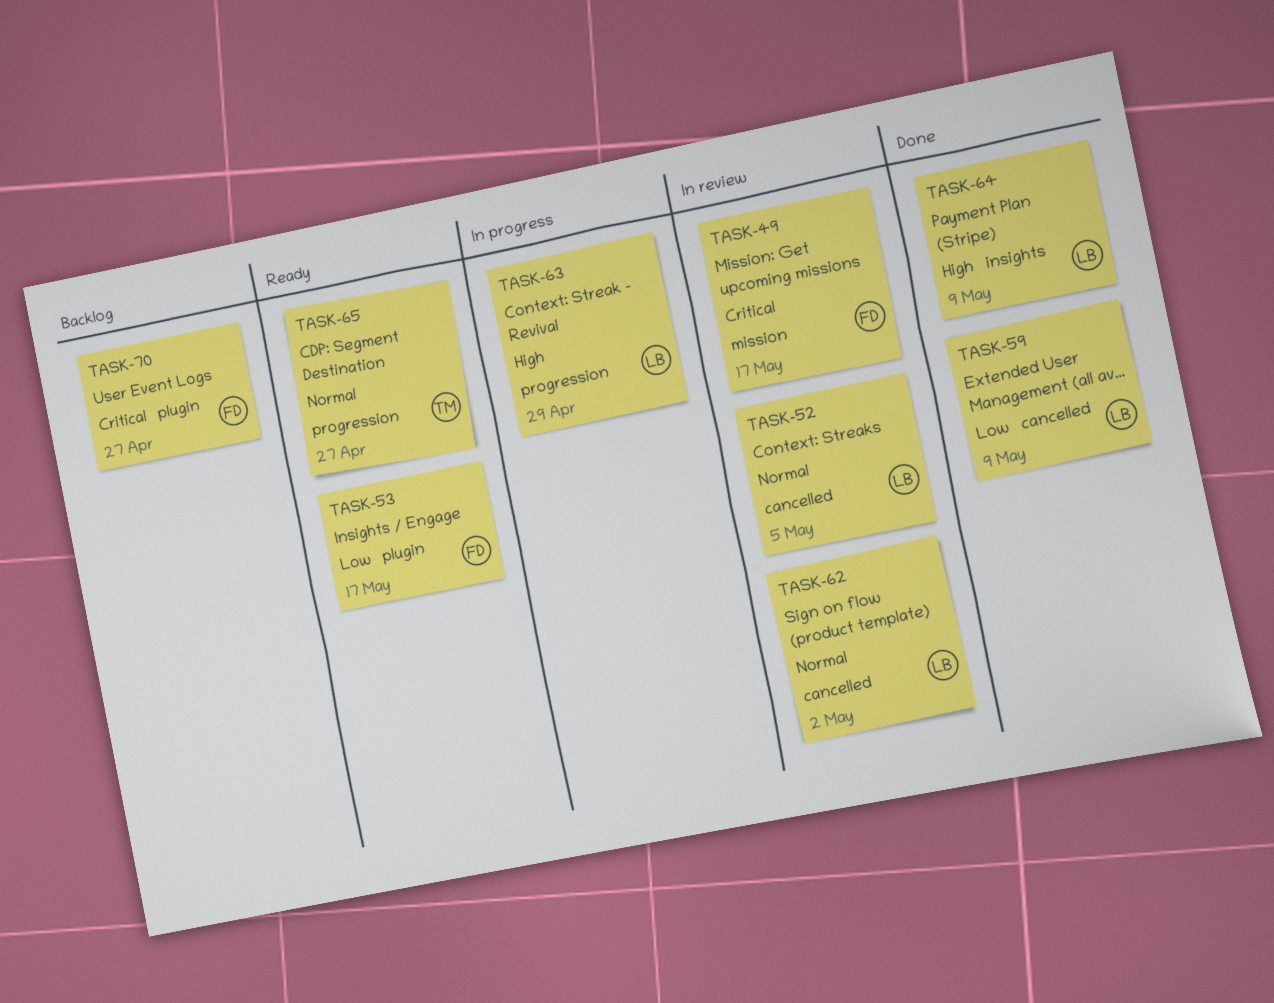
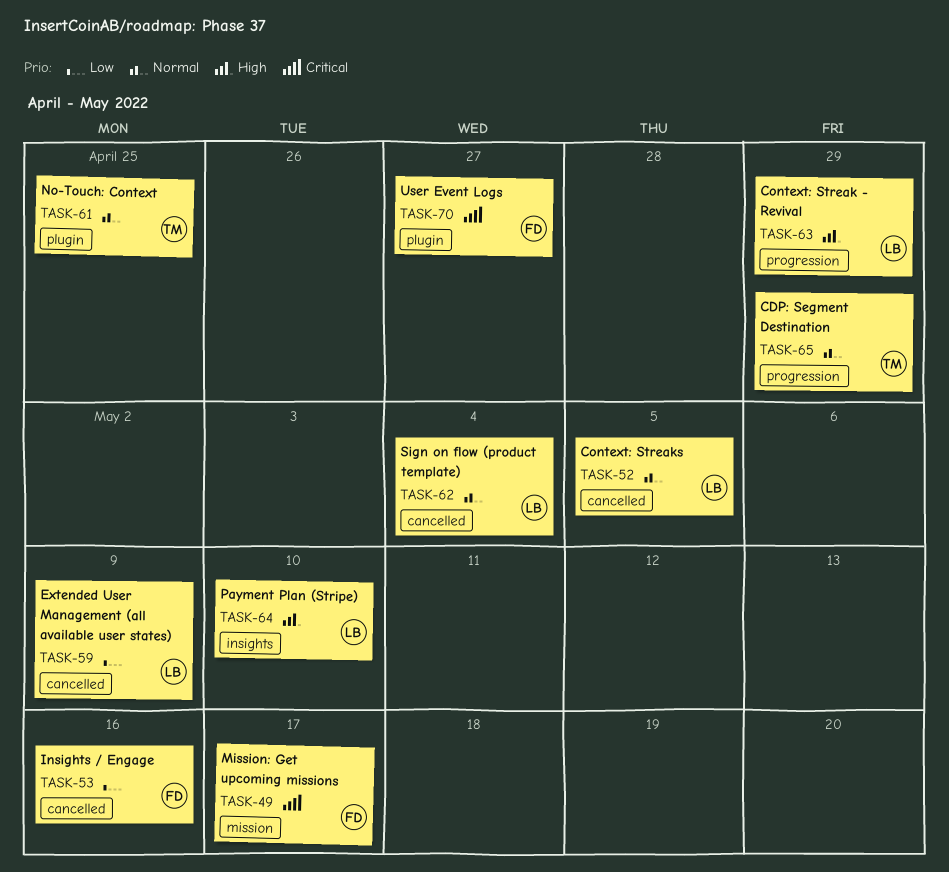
TASK-53, label: plugin -> cancelled
TASK-53, due: May 17 -> May 16
TASK-61: none -> present
TASK-62, due: May 2 -> May 4
TASK-64, due: May 9 -> May 10
TASK-65, due: Apr 27 -> Apr 29

